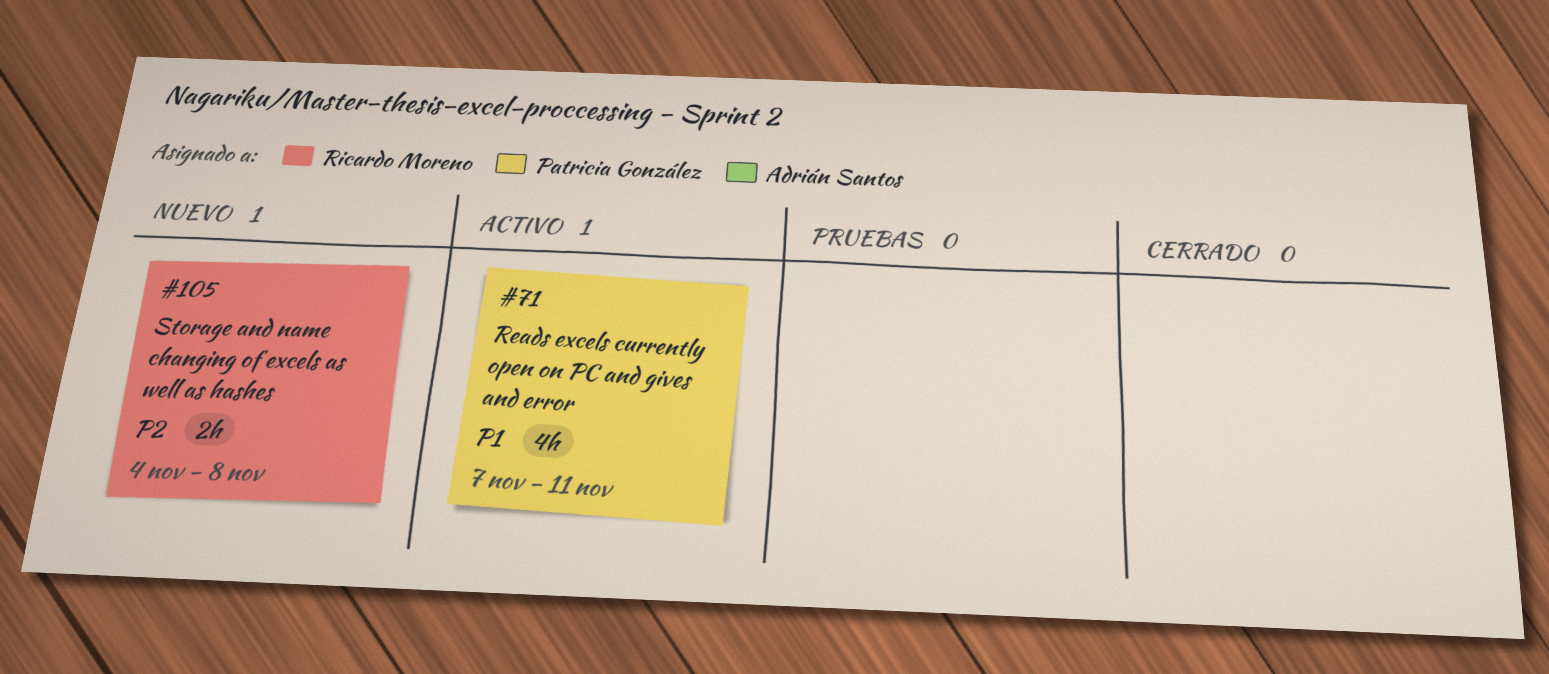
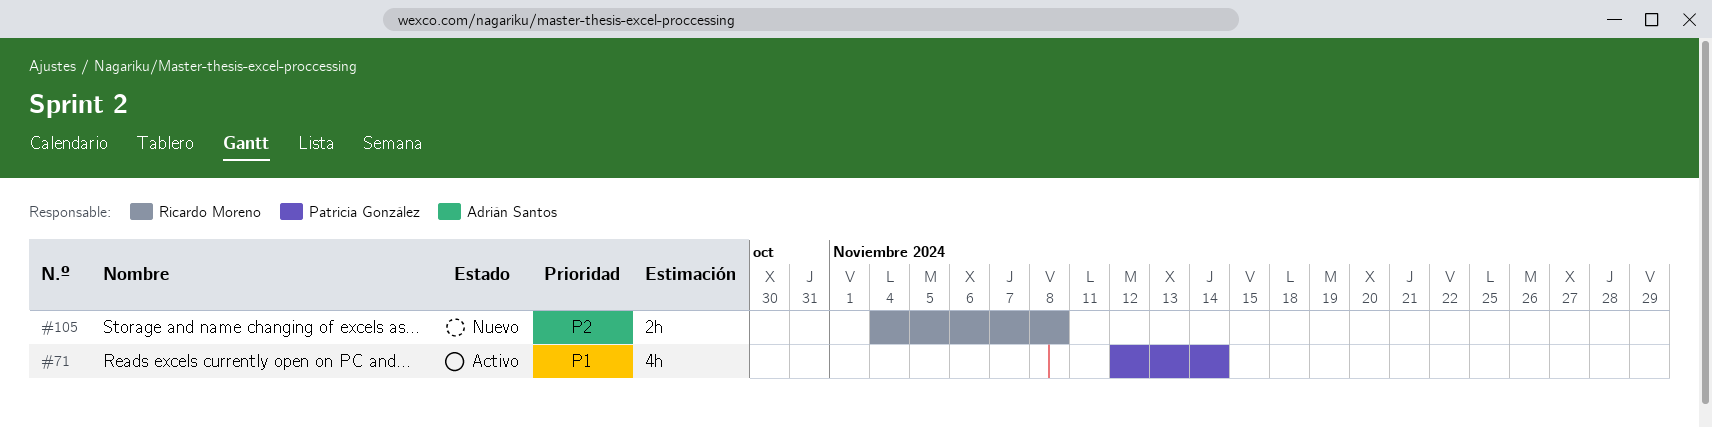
#71, start: Nov 7 -> Nov 12
#71, due: Nov 11 -> Nov 14

